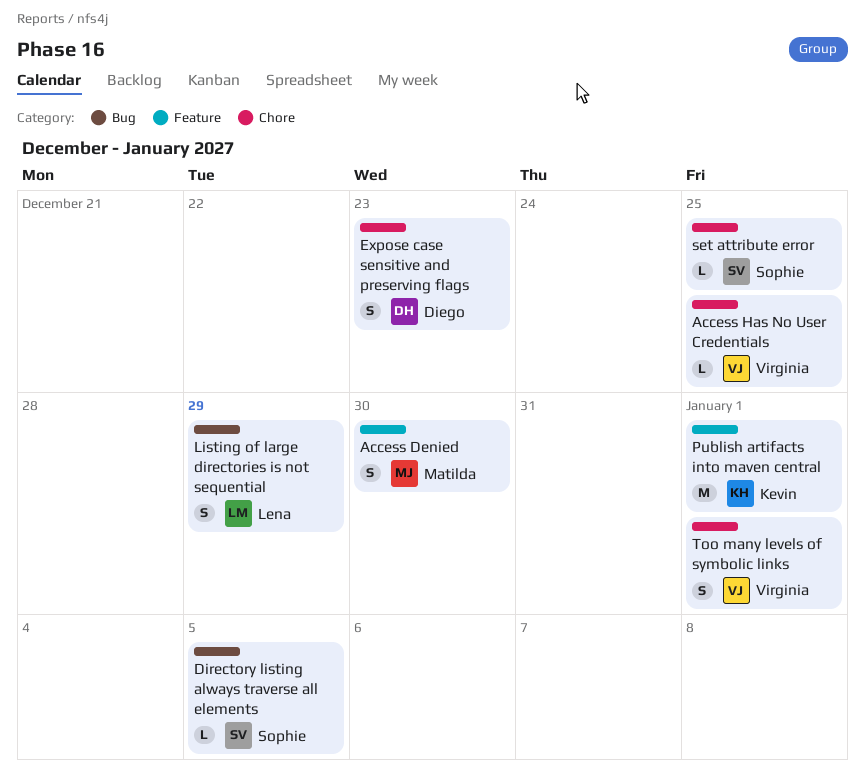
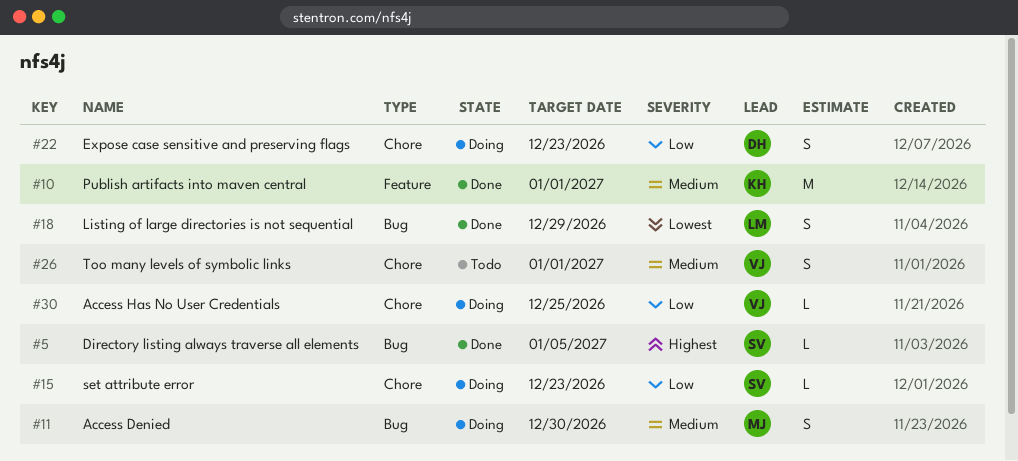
Access Denied, label: Feature -> Bug
set attribute error, due: Dec 25 -> Dec 23

